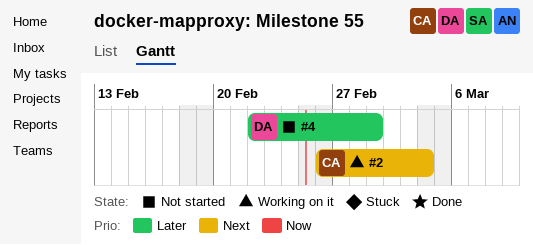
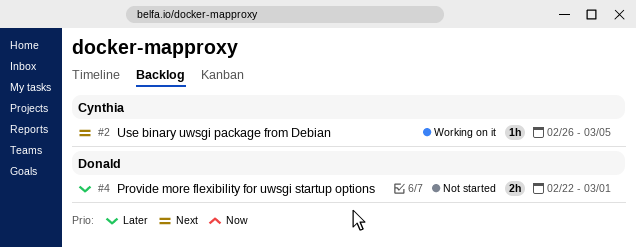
#2, due: Mar 4 -> Mar 5

